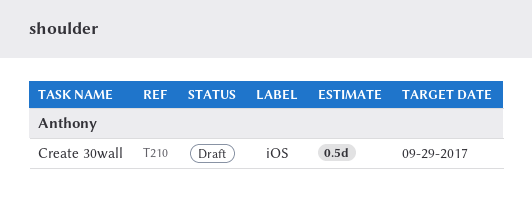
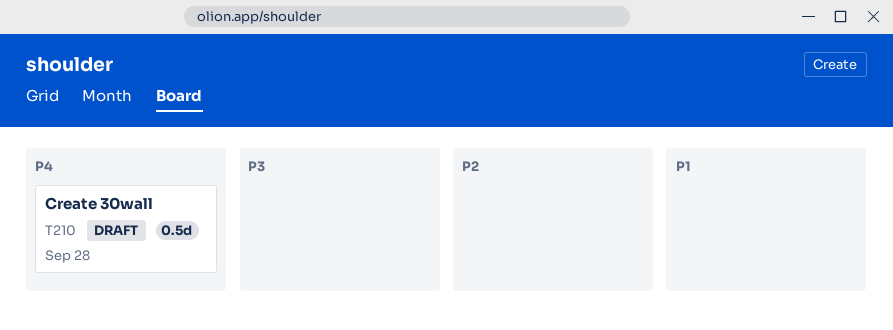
T210, due: Sep 29 -> Sep 28

